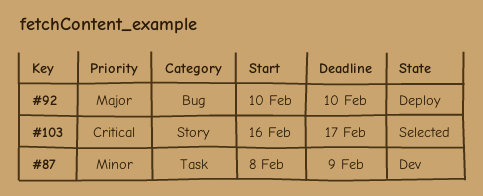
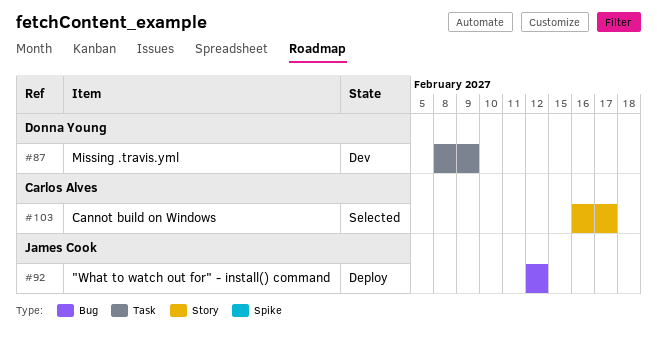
#92, start: Feb 10 -> Feb 12
#92, due: Feb 10 -> Feb 12

